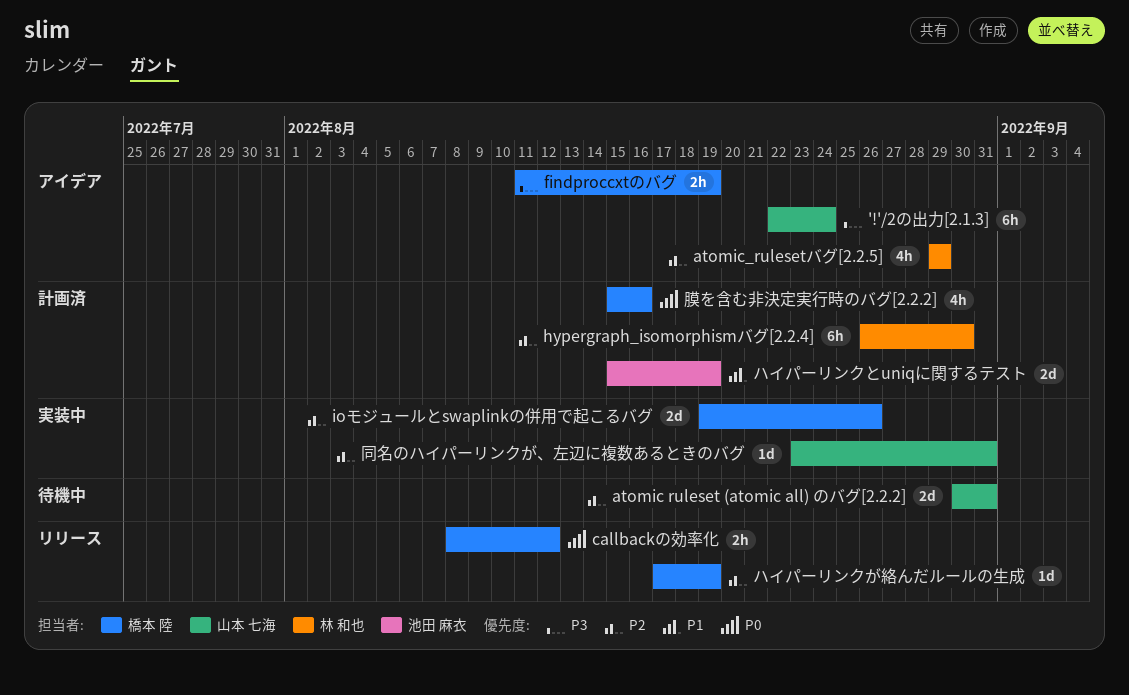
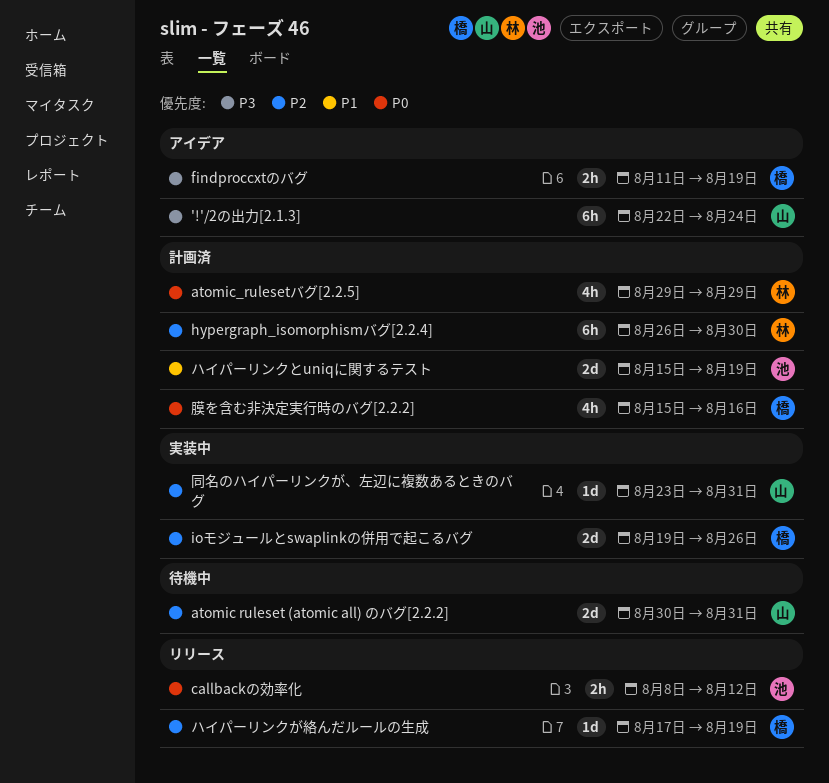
atomic_rulesetバグ[2.2.5], status: アイデア -> 計画済
atomic_rulesetバグ[2.2.5], priority: P2 -> P0
callbackの効率化, owner: 橋本 陸 -> 池田 麻衣

